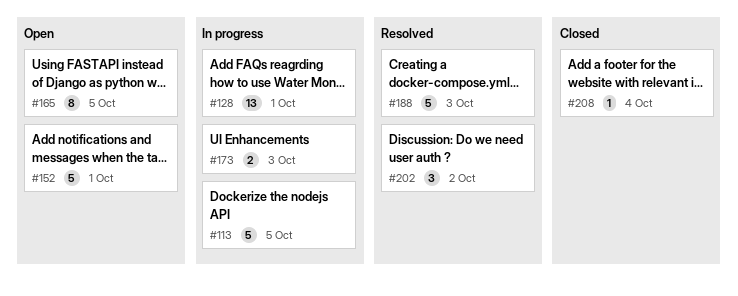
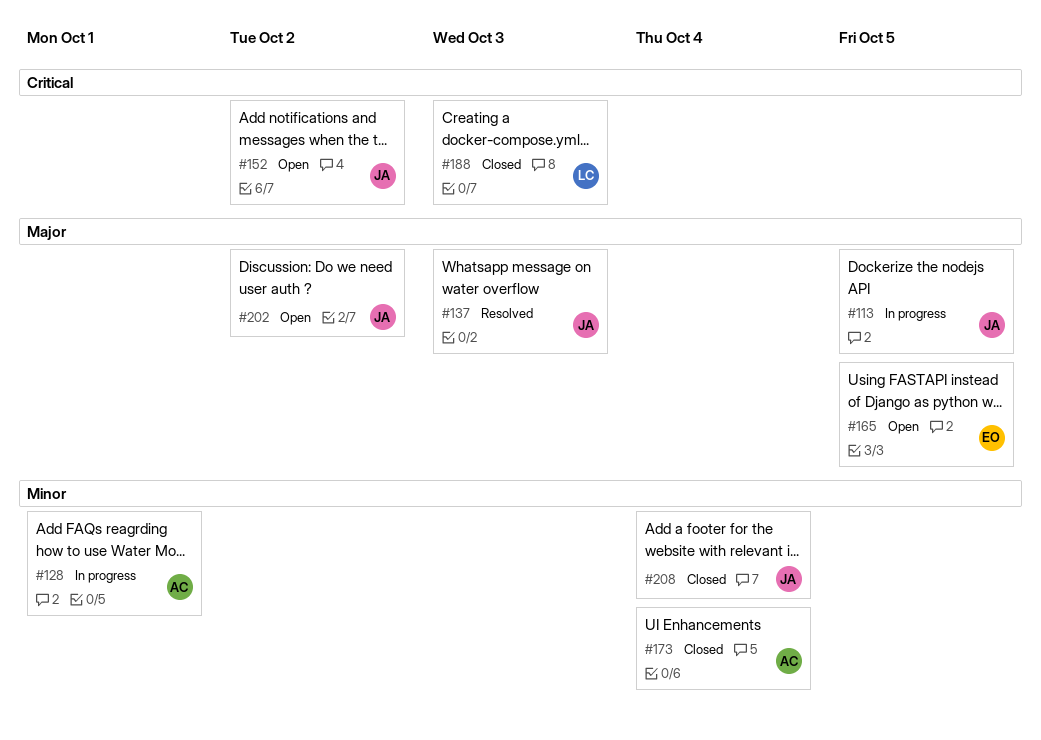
#137: none -> present
#152, due: Oct 1 -> Oct 2
#173, status: In progress -> Closed
#173, due: Oct 3 -> Oct 4
#188, status: Resolved -> Closed
#202, status: Resolved -> Open

